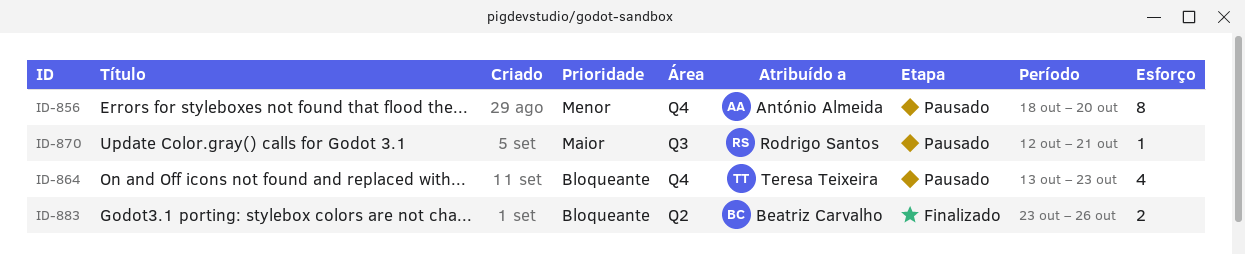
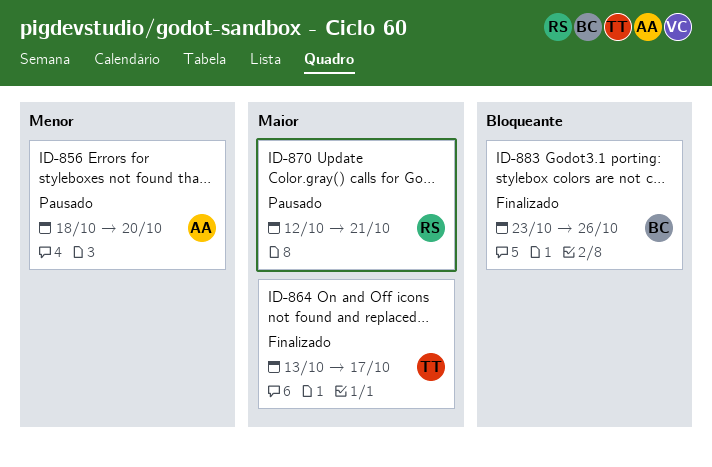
ID-864, status: Pausado -> Finalizado
ID-864, priority: Bloqueante -> Maior
ID-864, due: Oct 23 -> Oct 17

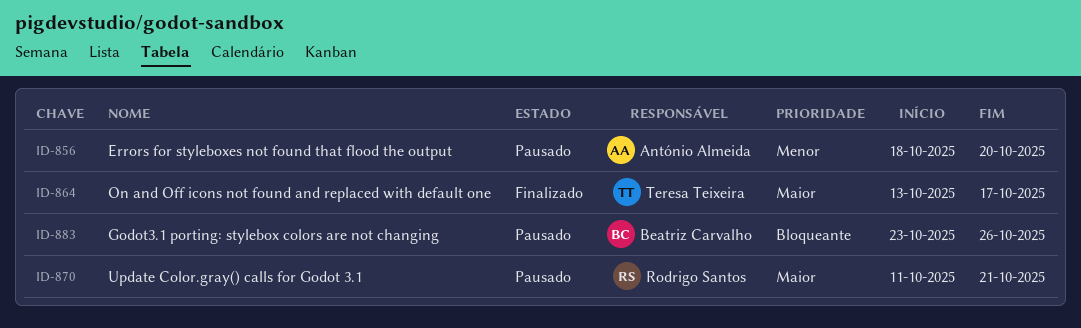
ID-870, start: Oct 12 -> Oct 11
ID-883, status: Finalizado -> Pausado

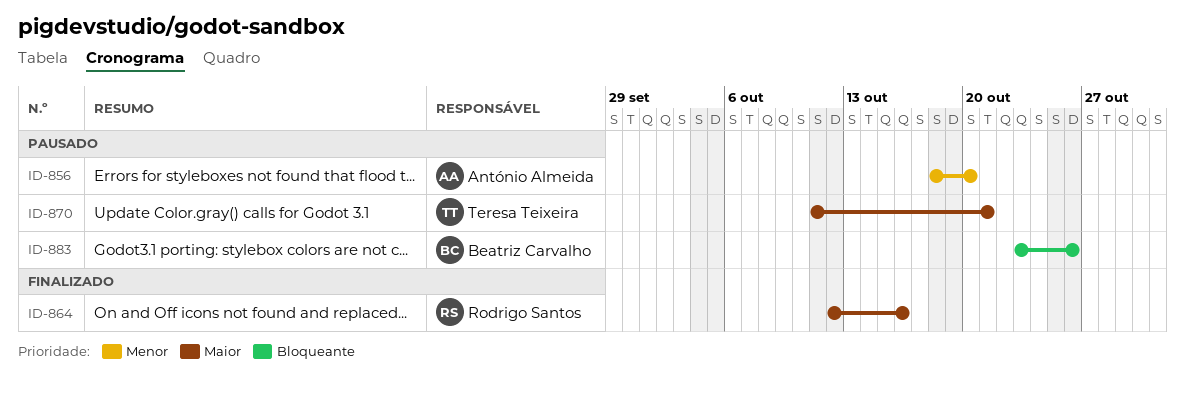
ID-864, owner: Teresa Teixeira -> Rodrigo Santos
ID-864, start: Oct 13 -> Oct 12
ID-864, due: Oct 17 -> Oct 16
ID-870, owner: Rodrigo Santos -> Teresa Teixeira

